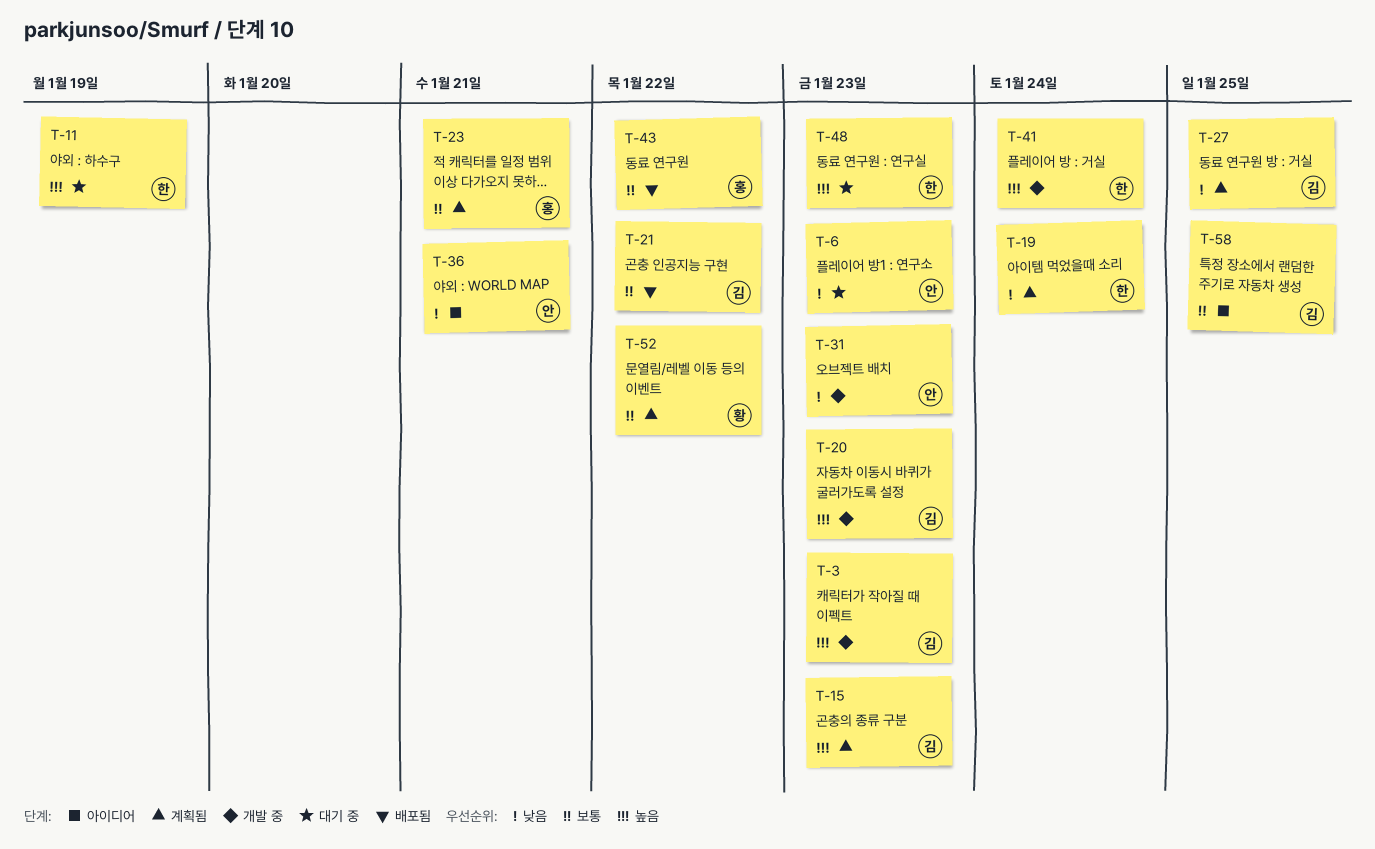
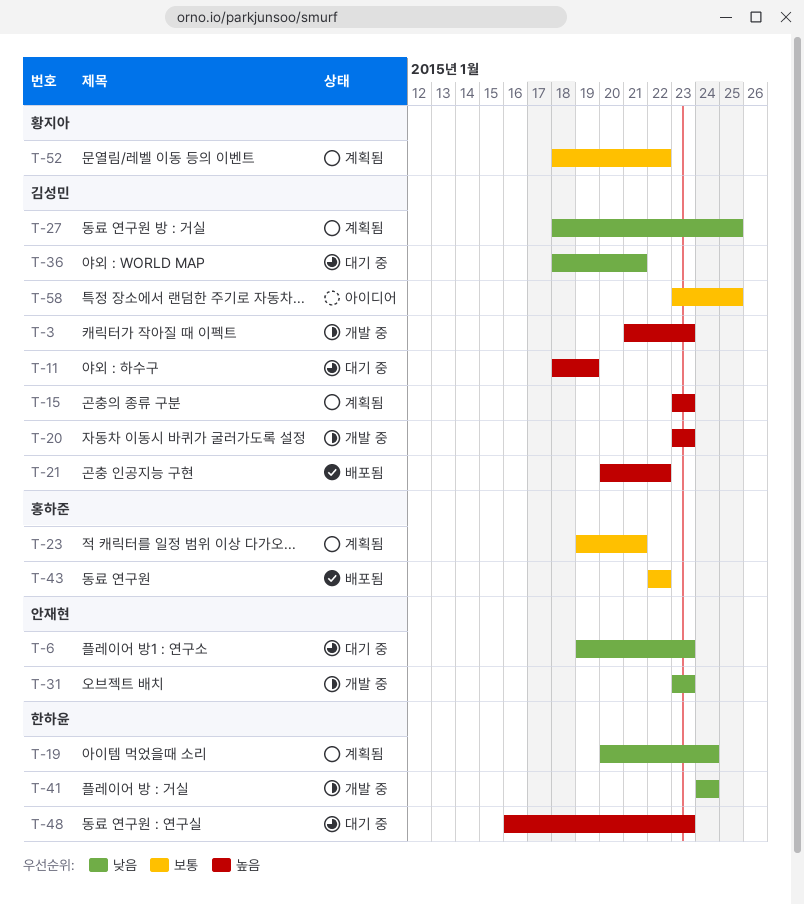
T-11, owner: 한하윤 -> 김성민
T-21, priority: 보통 -> 높음
T-36, status: 아이디어 -> 대기 중
T-36, owner: 안재현 -> 김성민
T-41, priority: 높음 -> 낮음

